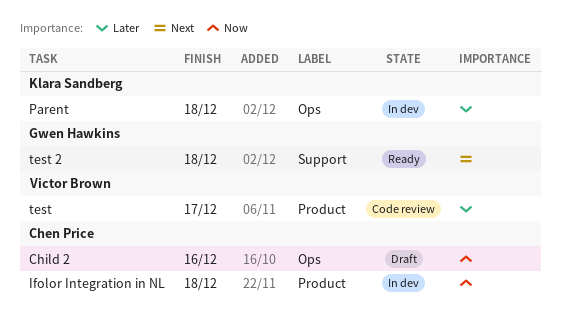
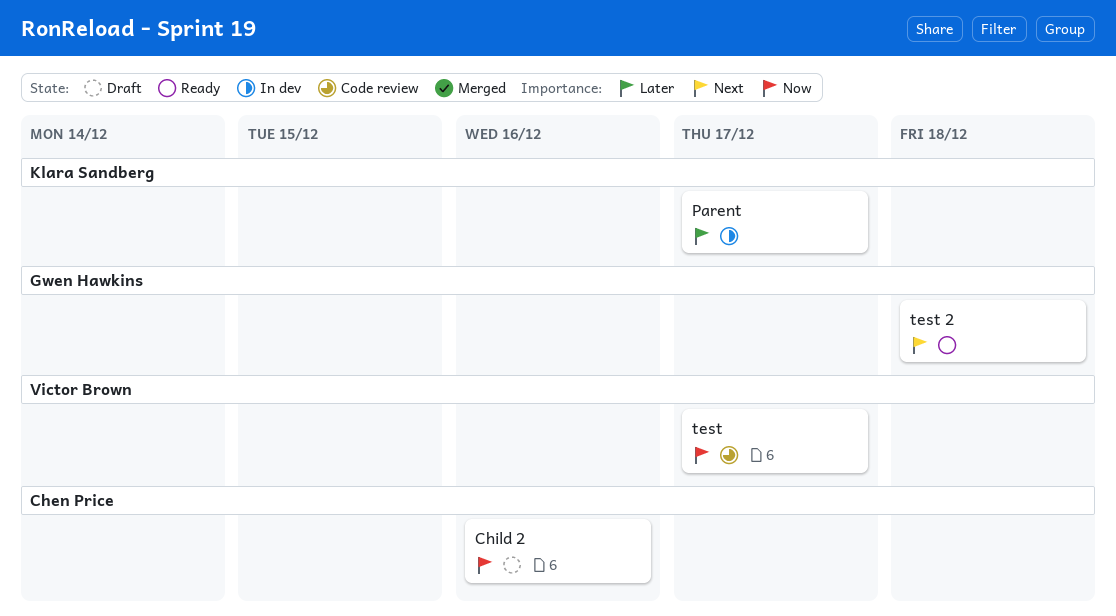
Ifolor Integration in NL: present -> none
Parent, due: Dec 18 -> Dec 17
test, priority: Later -> Now

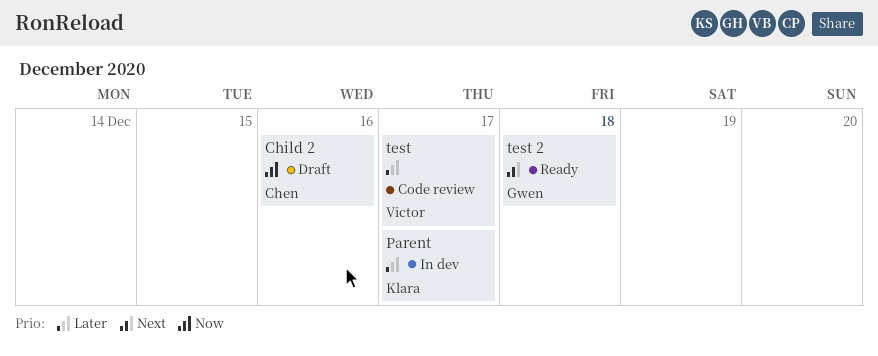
test, priority: Now -> Later

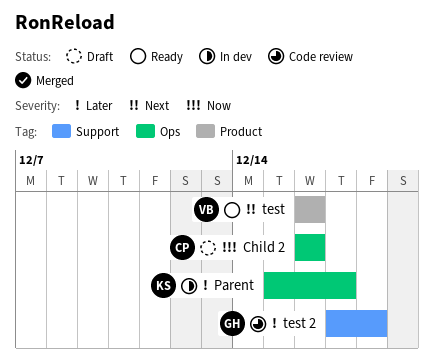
test, status: Code review -> Ready
test, priority: Later -> Next
test, due: Dec 17 -> Dec 16
test 2, status: Ready -> Code review
test 2, priority: Next -> Later

